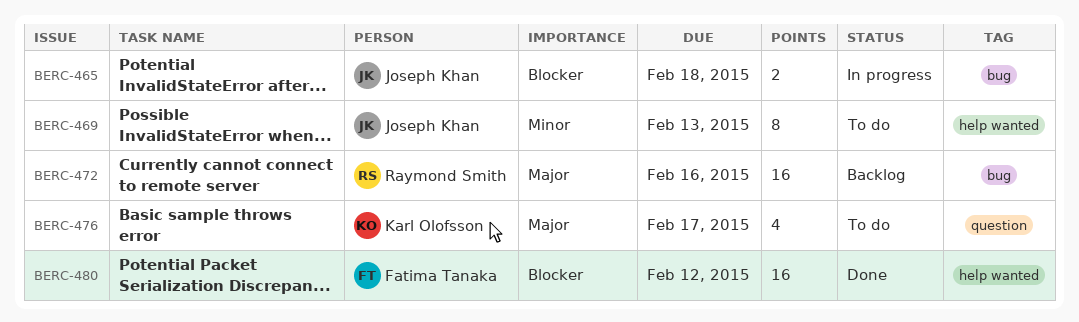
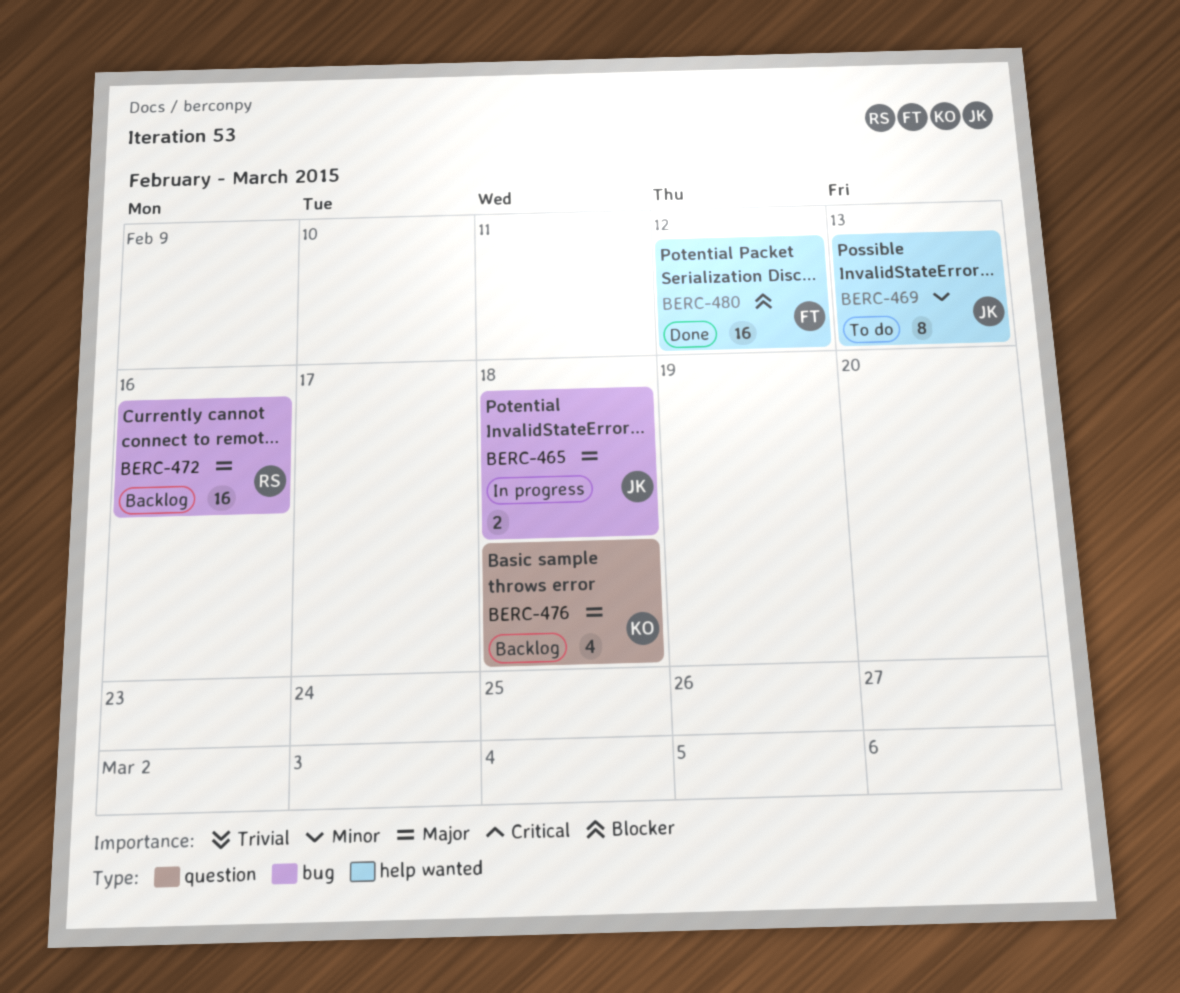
BERC-465, priority: Blocker -> Major
BERC-476, status: To do -> Backlog
BERC-476, due: Feb 17 -> Feb 18

